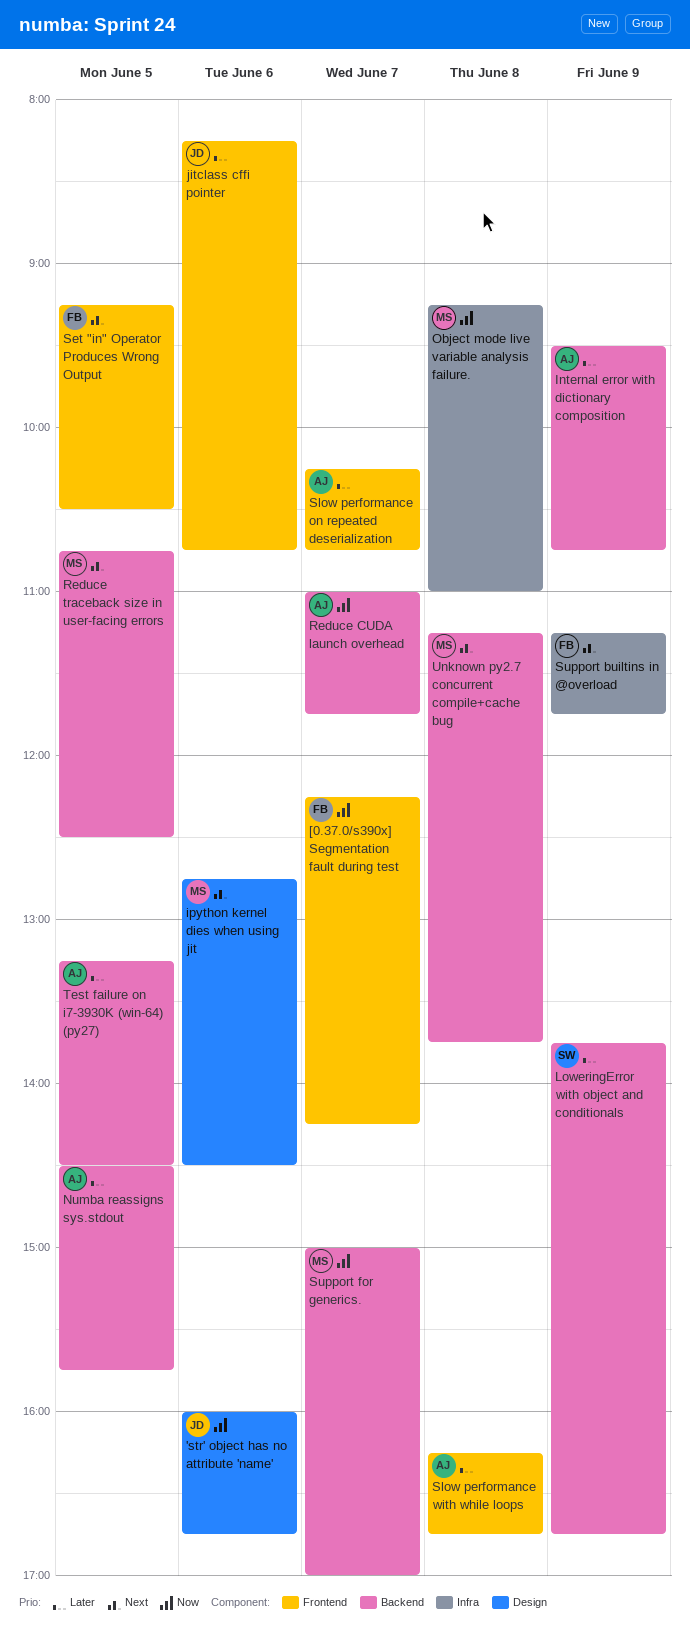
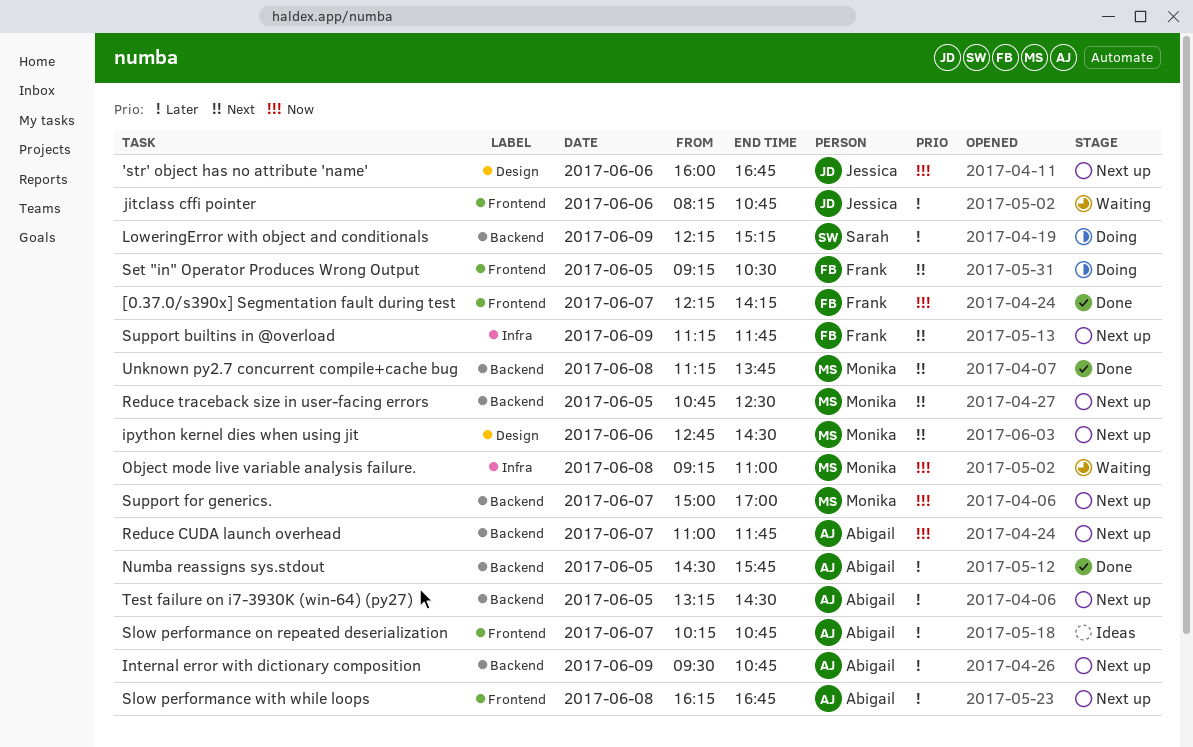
LoweringError with object and conditionals, begins: 13:45 -> 12:15
LoweringError with object and conditionals, ends: 16:45 -> 15:15

